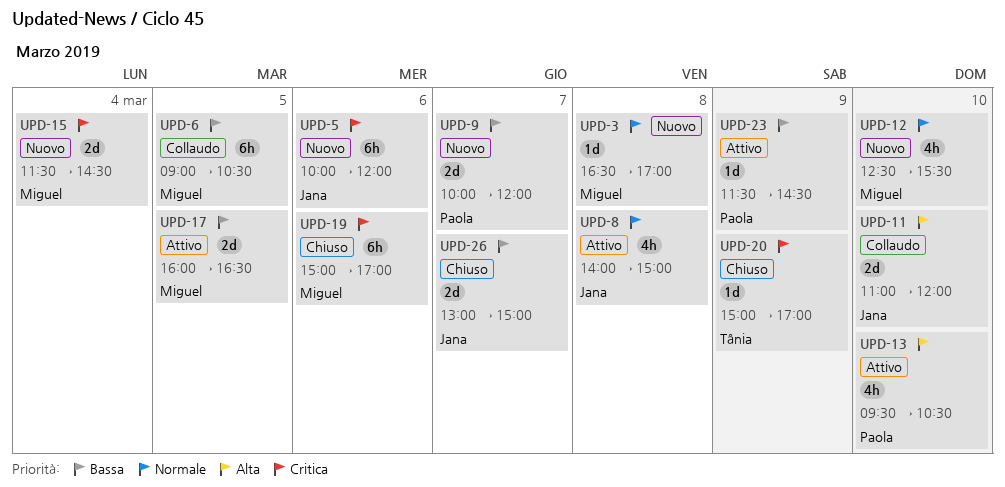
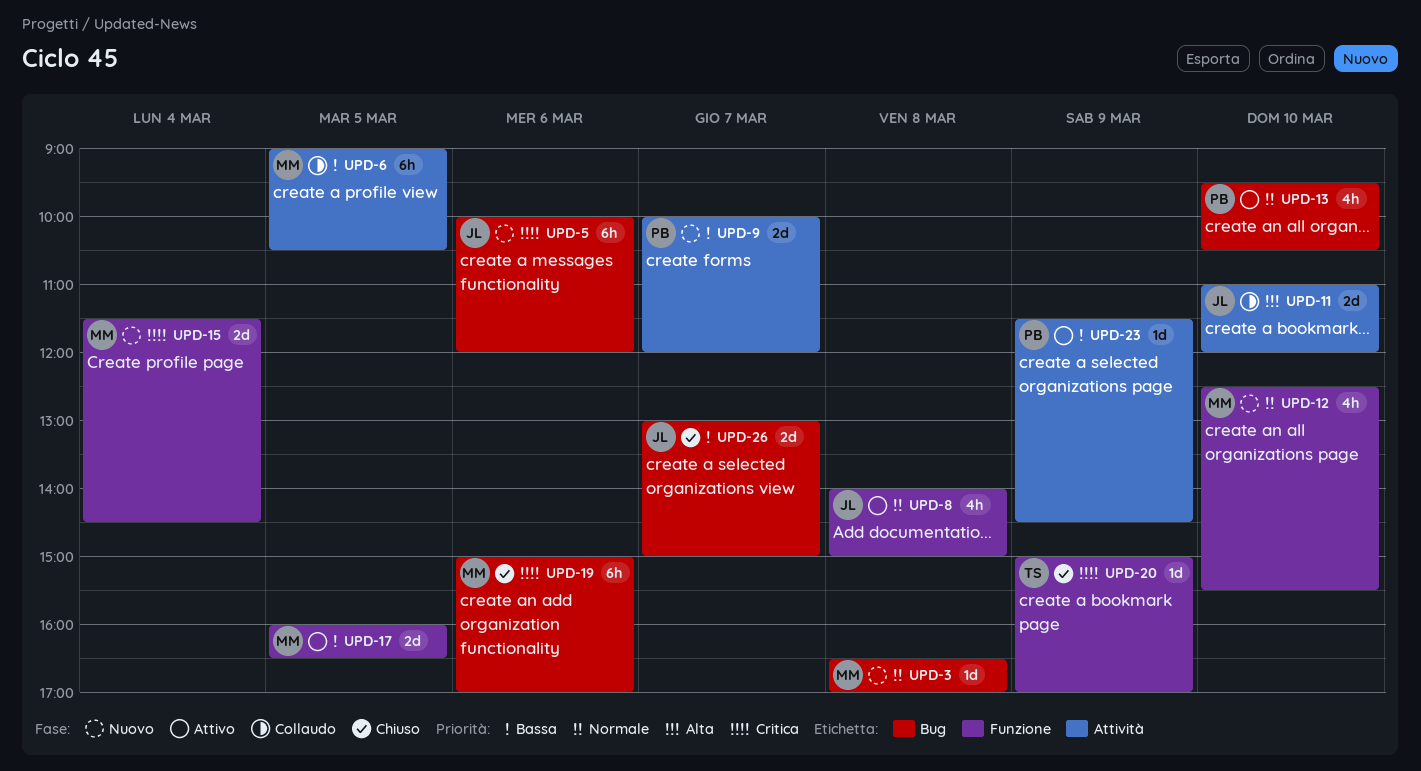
UPD-13, priority: Alta -> Normale

